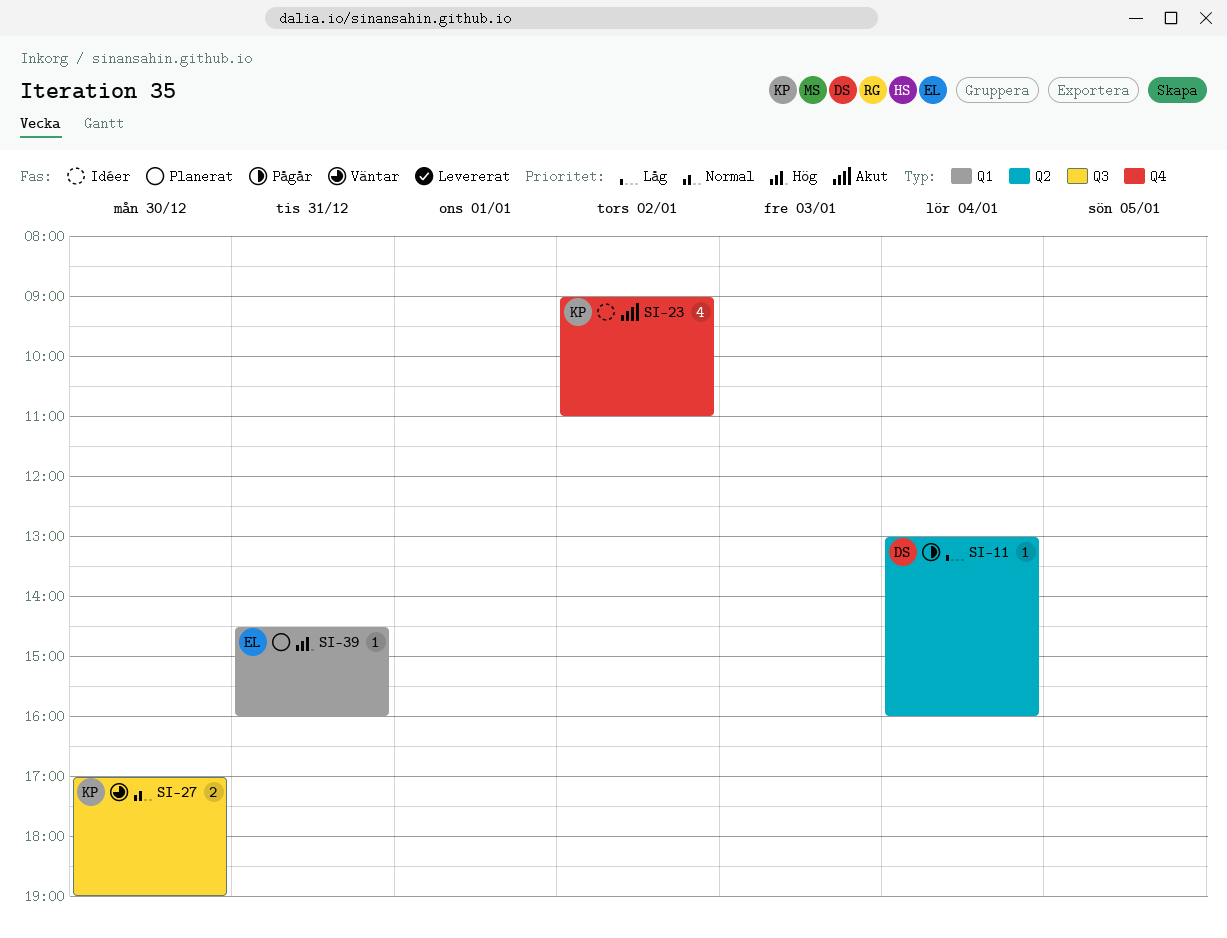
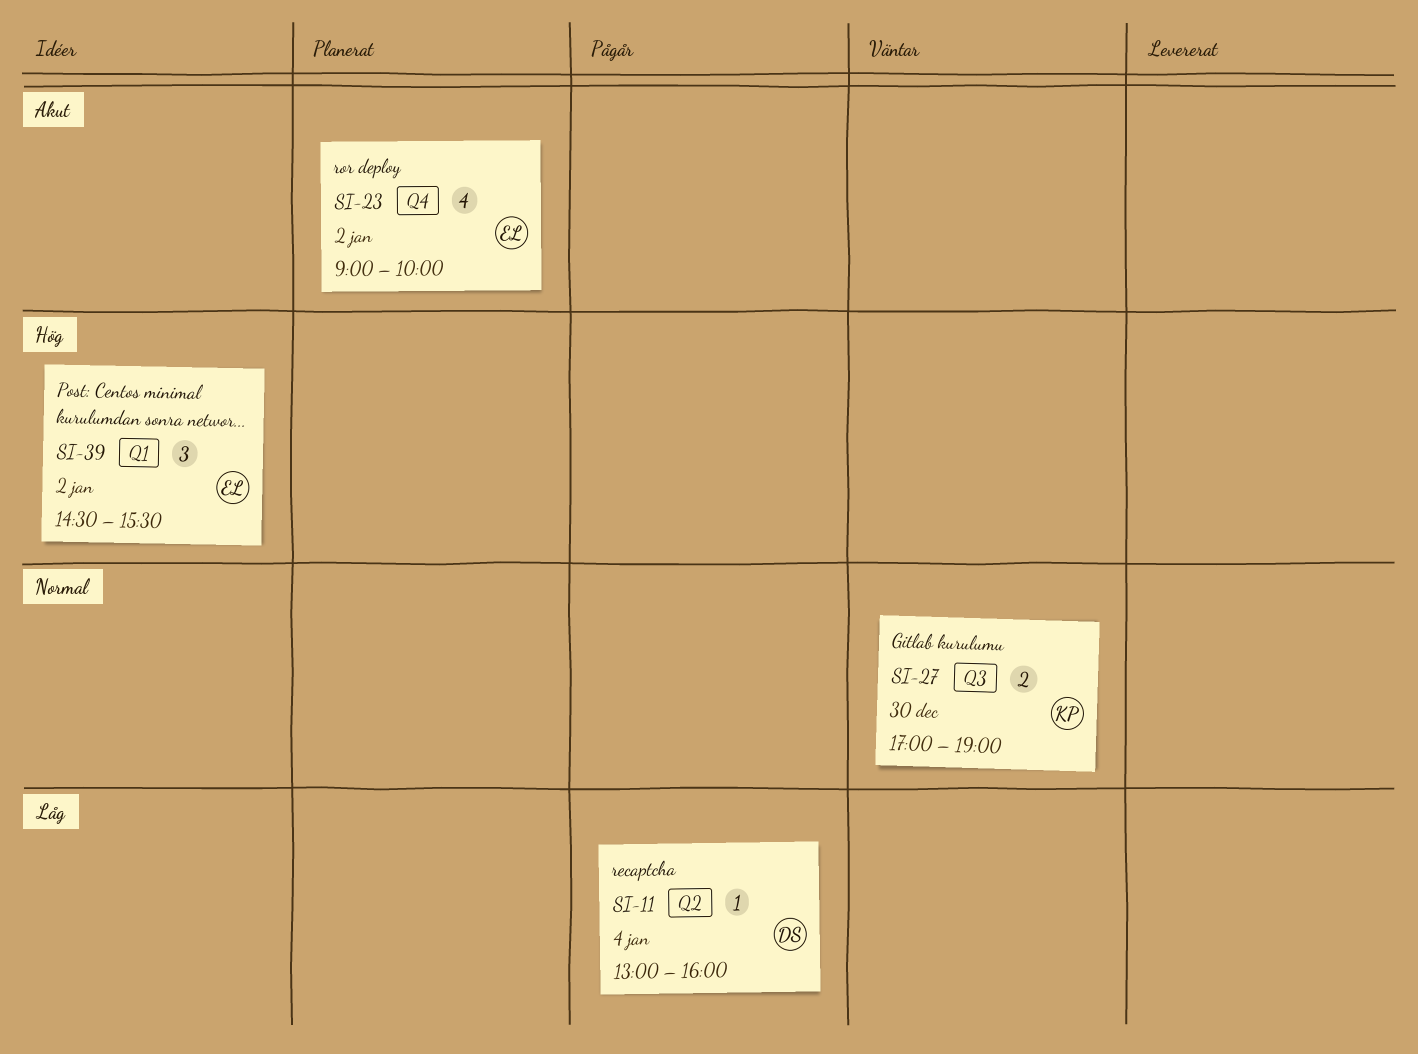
SI-23, status: Idéer -> Planerat
SI-23, owner: KP -> EL
SI-23, ends: 11:00 -> 10:00
SI-39, status: Planerat -> Idéer
SI-39, estimate: 1 -> 3
SI-39, day: Dec 31 -> Jan 2
SI-39, ends: 16:00 -> 15:30

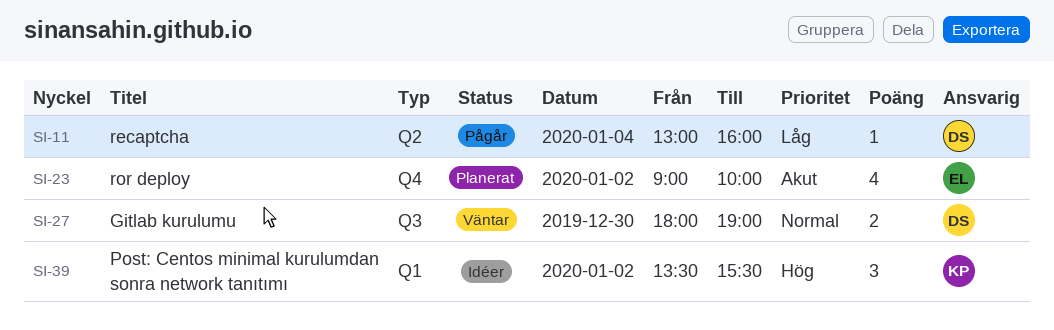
SI-27, owner: KP -> DS
SI-27, begins: 17:00 -> 18:00
SI-39, owner: EL -> KP
SI-39, begins: 14:30 -> 13:30

